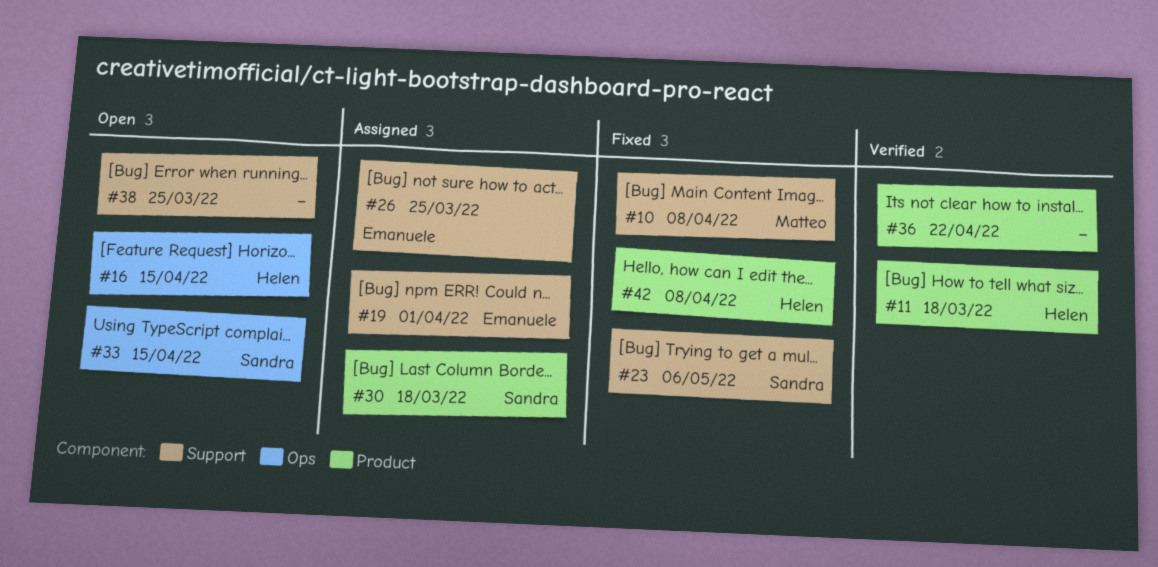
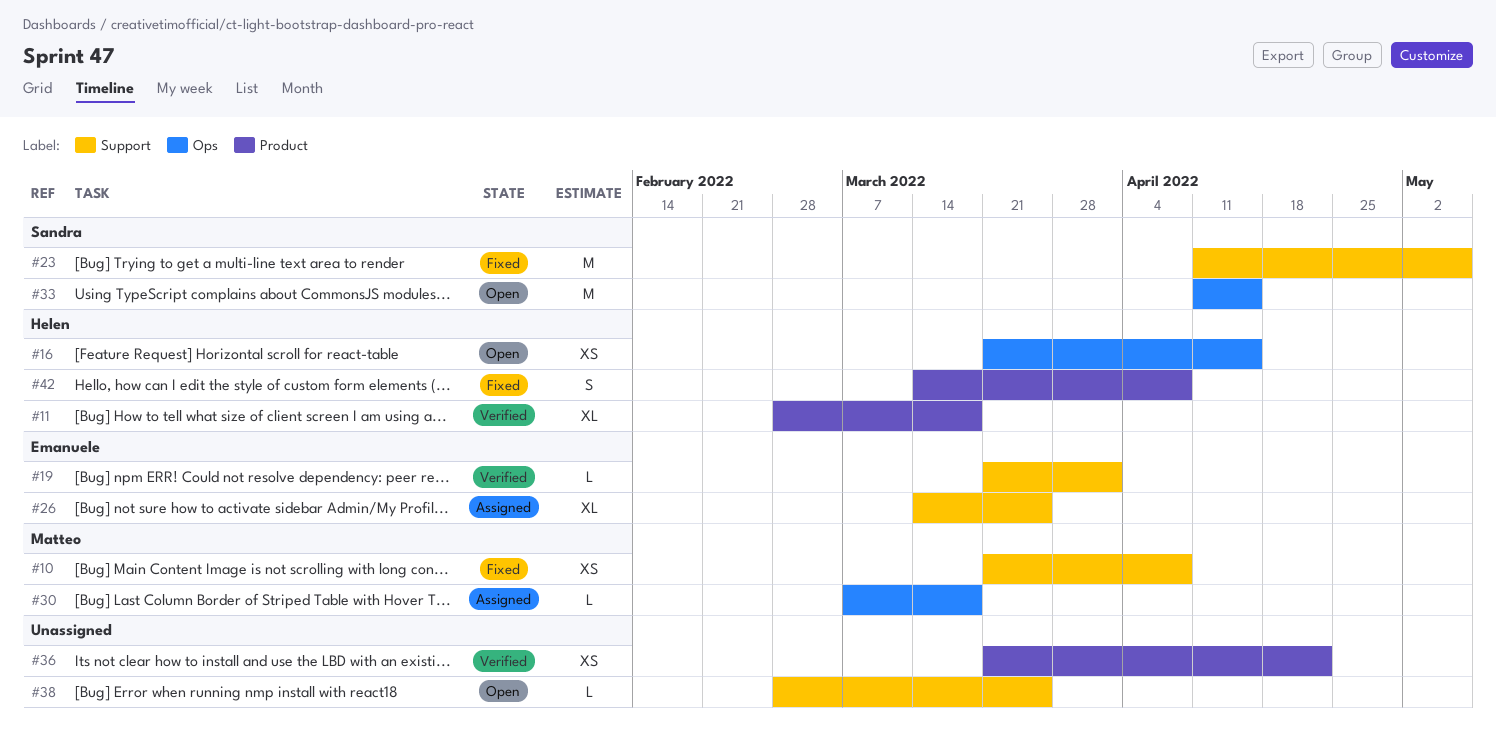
#19, status: Assigned -> Verified
#30, owner: Sandra -> Matteo
#30, label: Product -> Ops

